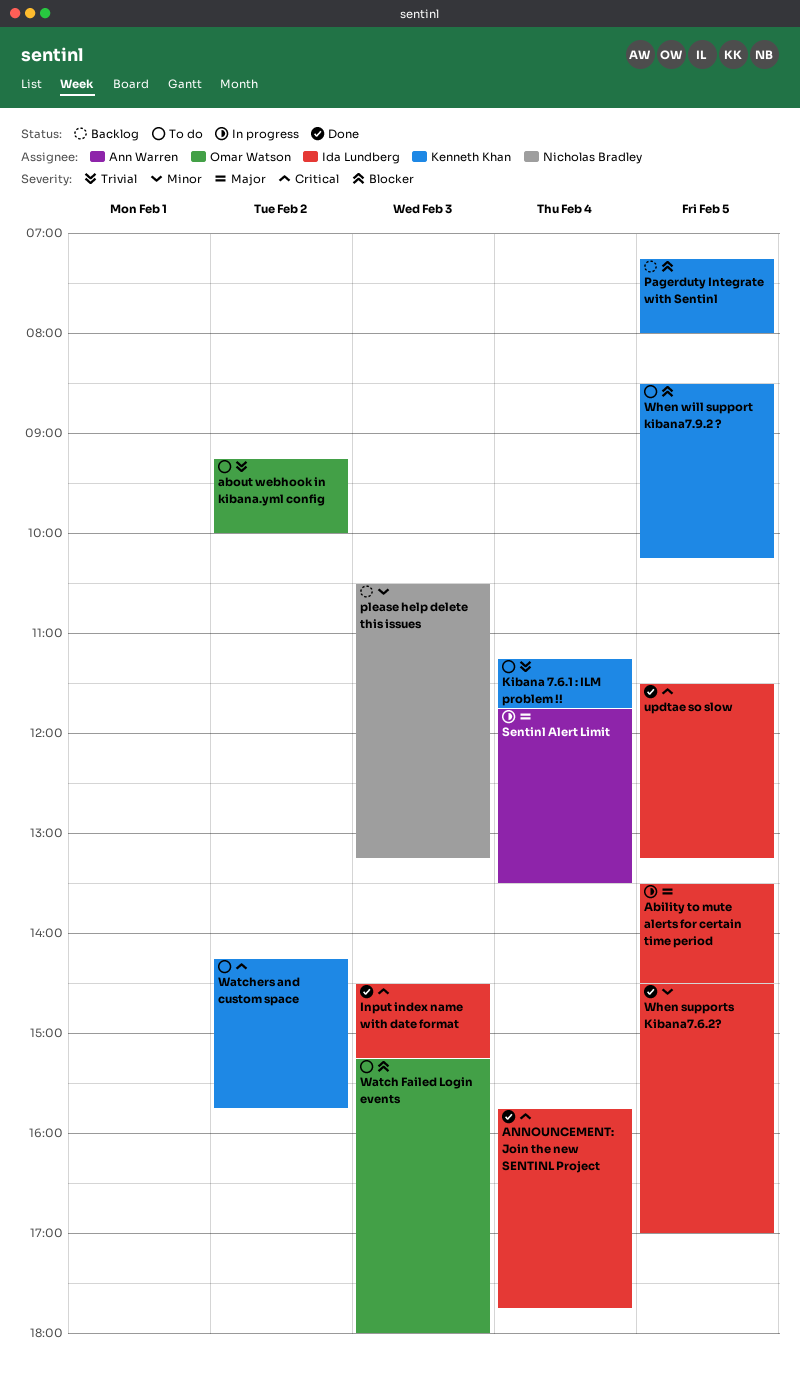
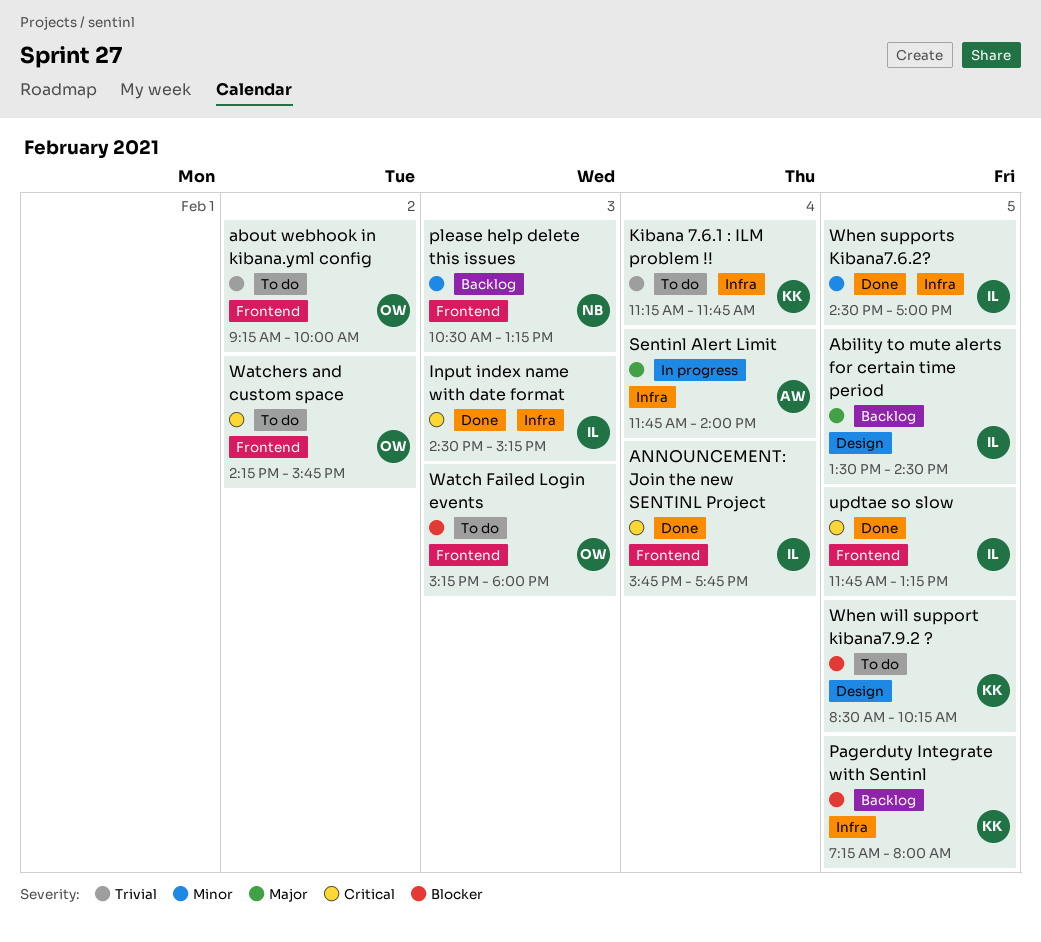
Ability to mute alerts for certain time period, status: In progress -> Backlog
Sentinl Alert Limit, ends: 13:30 -> 14:00
updtae so slow, begins: 11:30 -> 11:45
Watchers and custom space, owner: Kenneth Khan -> Omar Watson

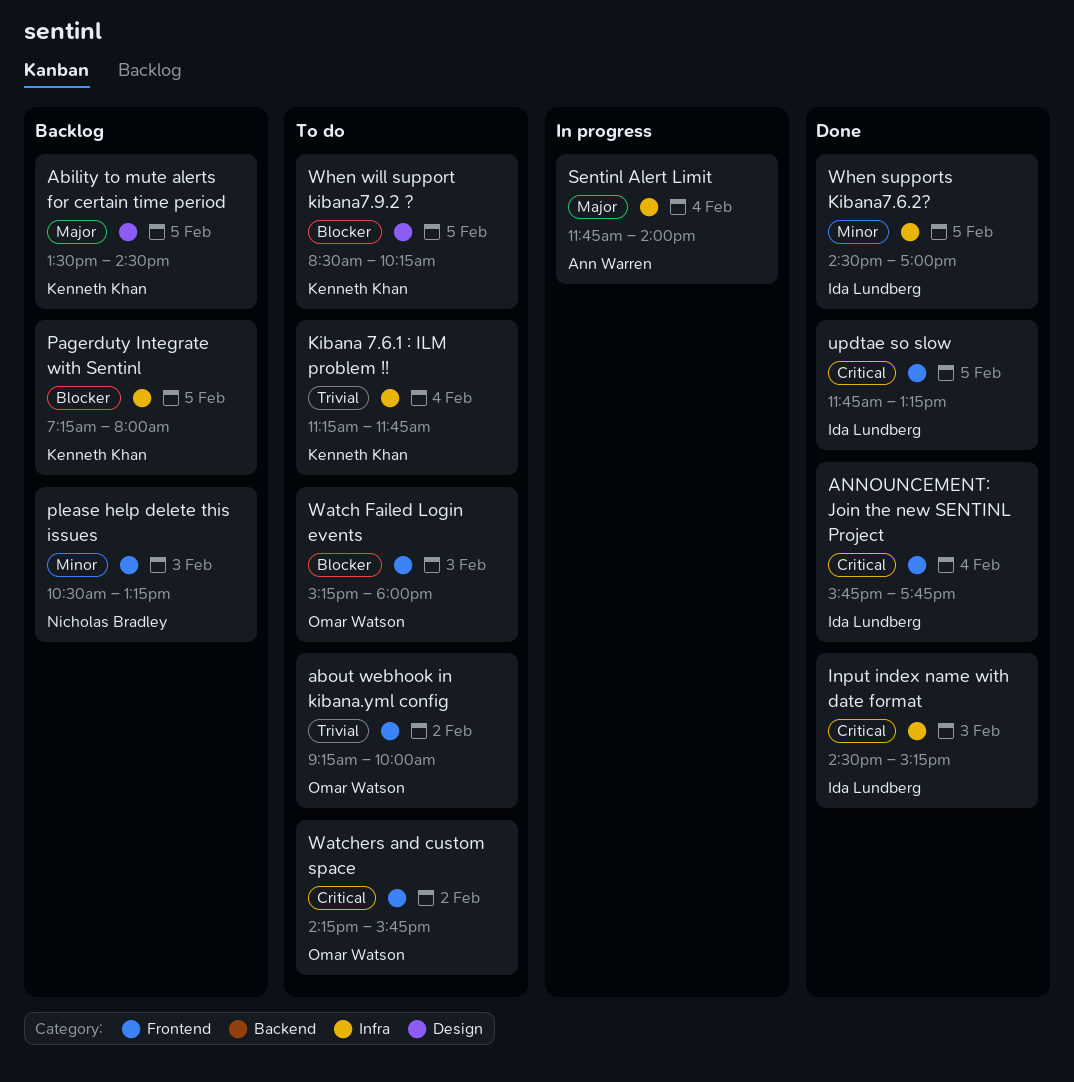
Ability to mute alerts for certain time period, owner: Ida Lundberg -> Kenneth Khan

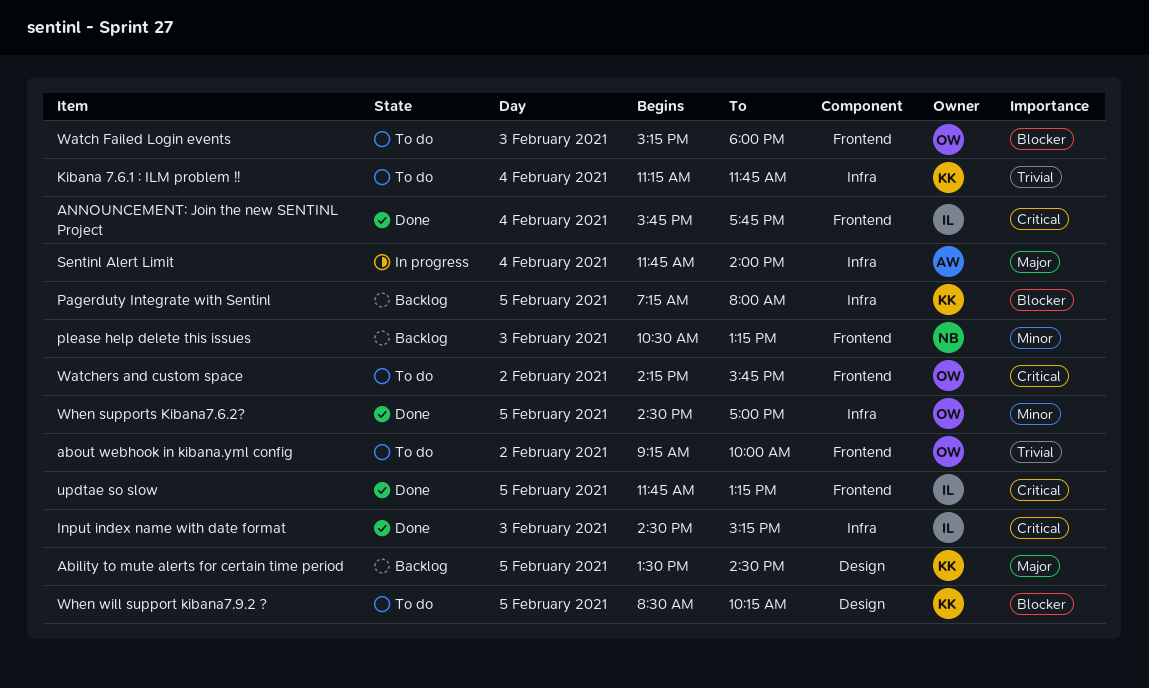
When supports Kibana7.6.2?, owner: Ida Lundberg -> Omar Watson

